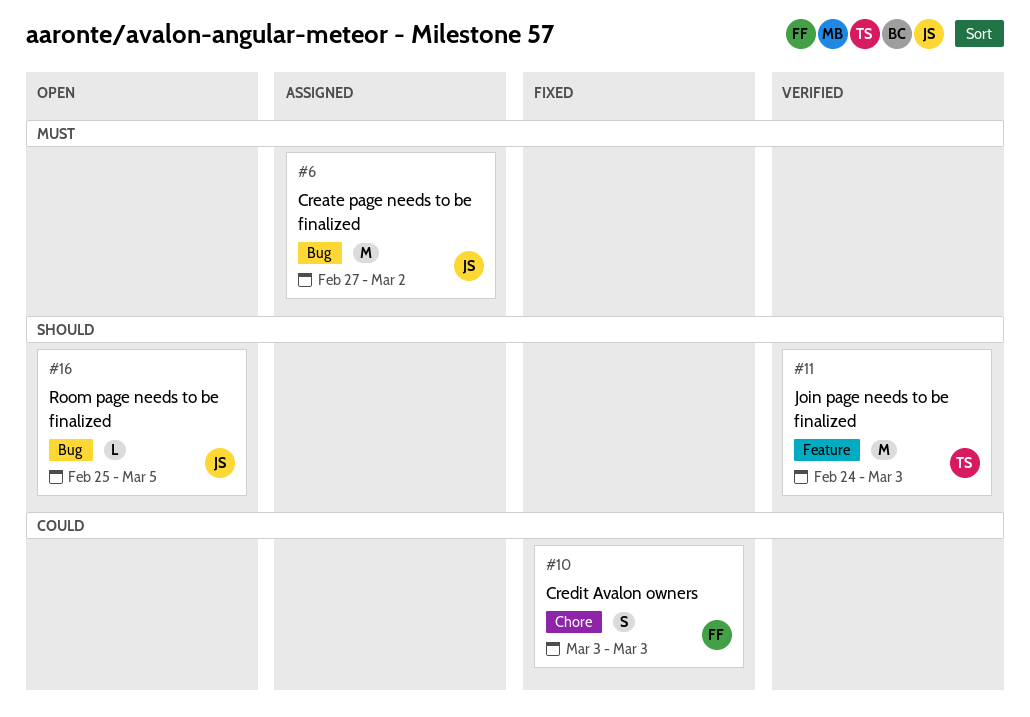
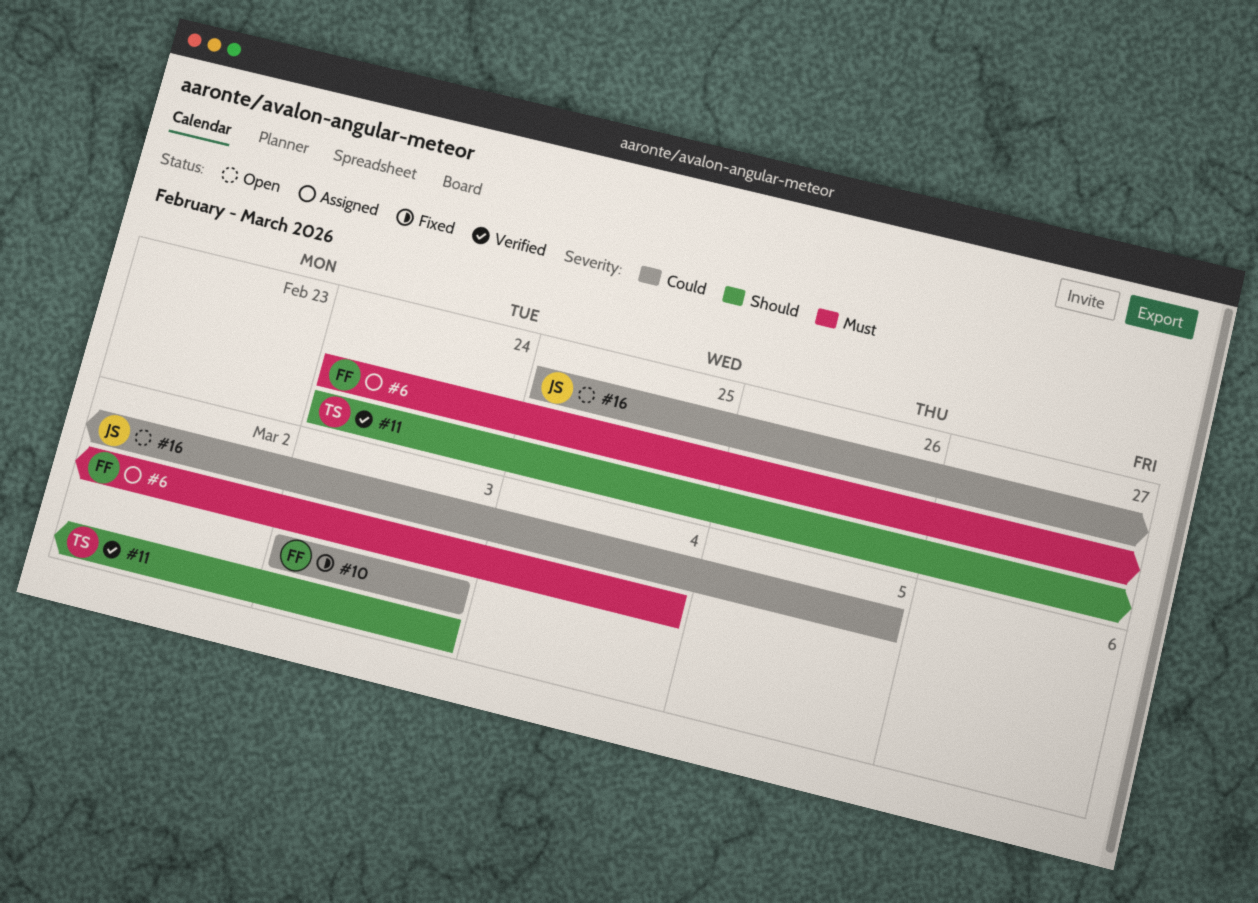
#6, owner: JS -> FF
#6, start: Feb 27 -> Feb 24
#6, due: Mar 2 -> Mar 4
#16, priority: Should -> Could

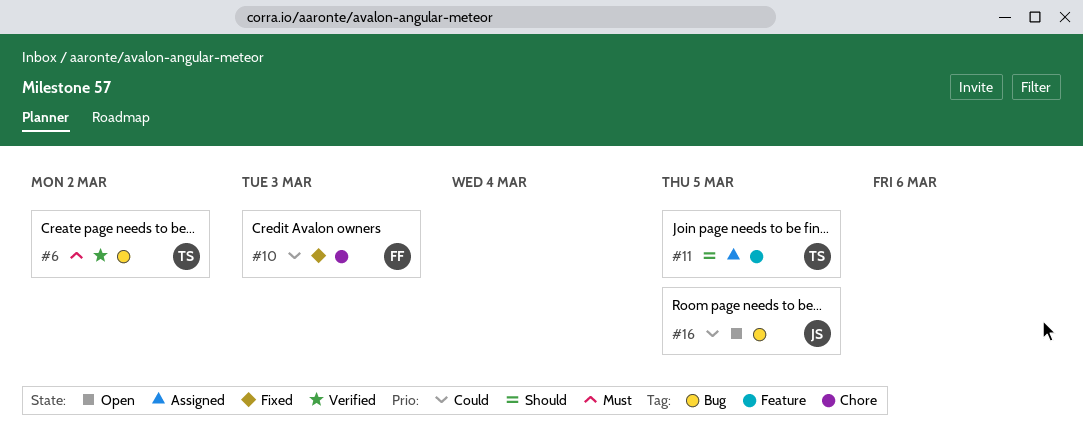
#6, status: Assigned -> Verified
#6, owner: FF -> TS
#6, due: Mar 4 -> Mar 2
#11, status: Verified -> Assigned
#11, due: Mar 3 -> Mar 5

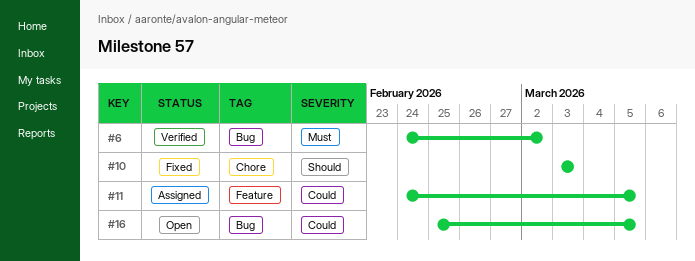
#10, priority: Could -> Should
#11, priority: Should -> Could

